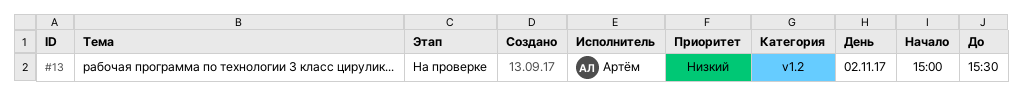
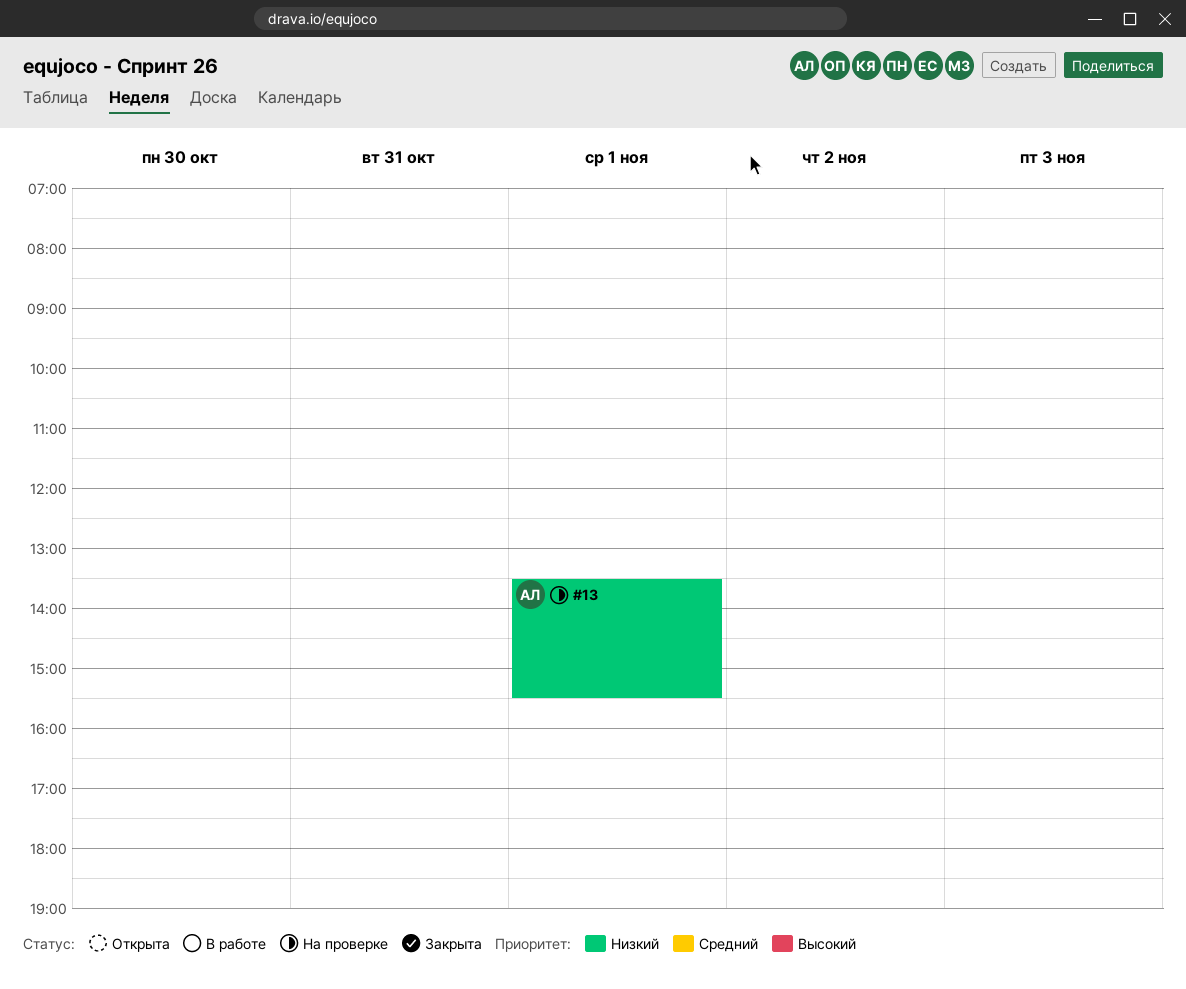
#13, day: Nov 2 -> Nov 1
#13, begins: 15:00 -> 13:30

